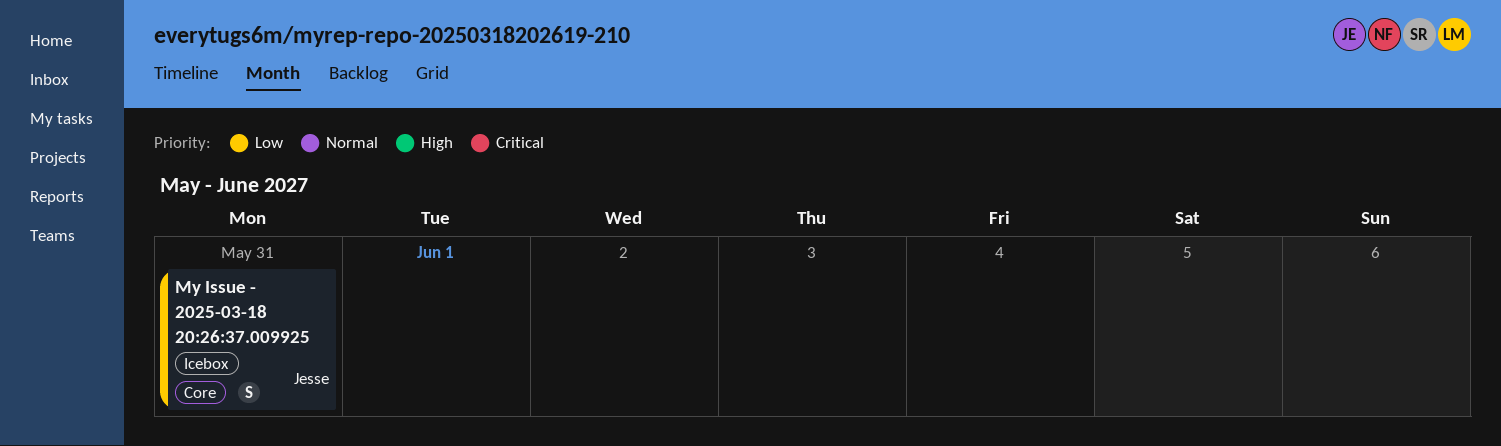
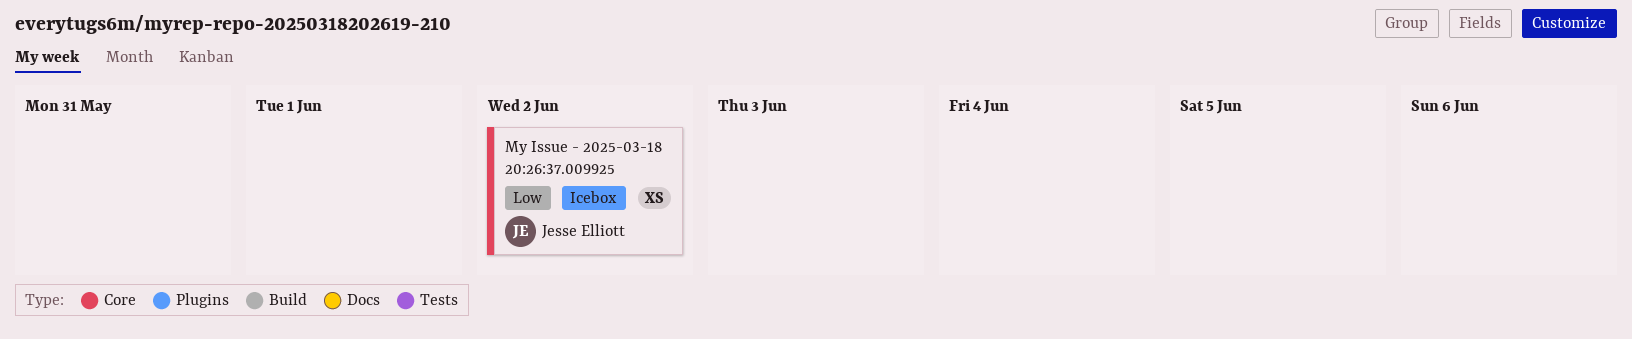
My Issue - 2025-03-18 20:26:37.009925, estimate: S -> XS
My Issue - 2025-03-18 20:26:37.009925, due: May 31 -> Jun 2

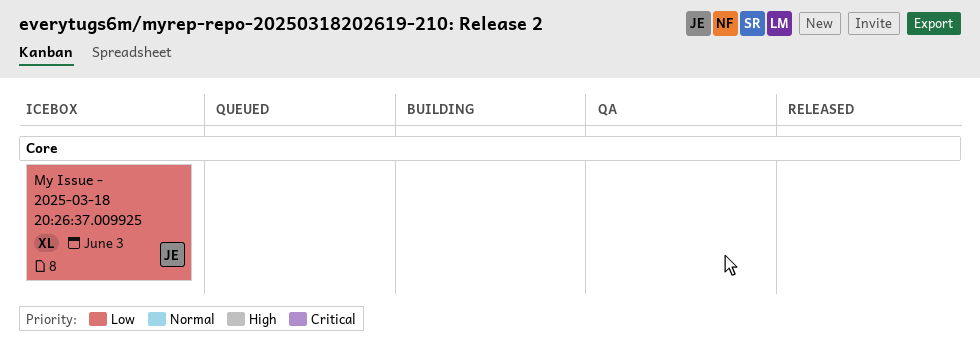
My Issue - 2025-03-18 20:26:37.009925, estimate: XS -> XL
My Issue - 2025-03-18 20:26:37.009925, due: Jun 2 -> Jun 3

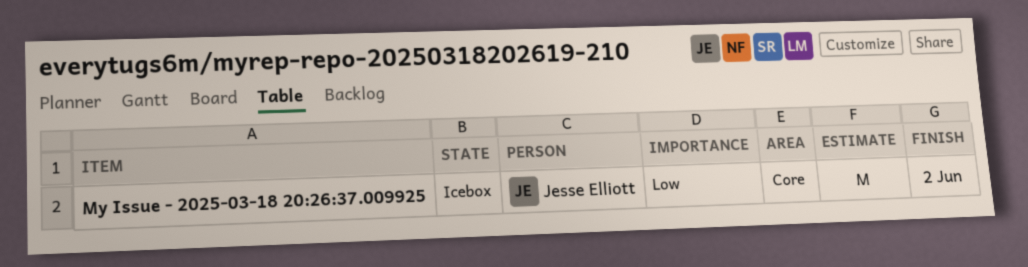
My Issue - 2025-03-18 20:26:37.009925, estimate: XL -> M
My Issue - 2025-03-18 20:26:37.009925, due: Jun 3 -> Jun 2

